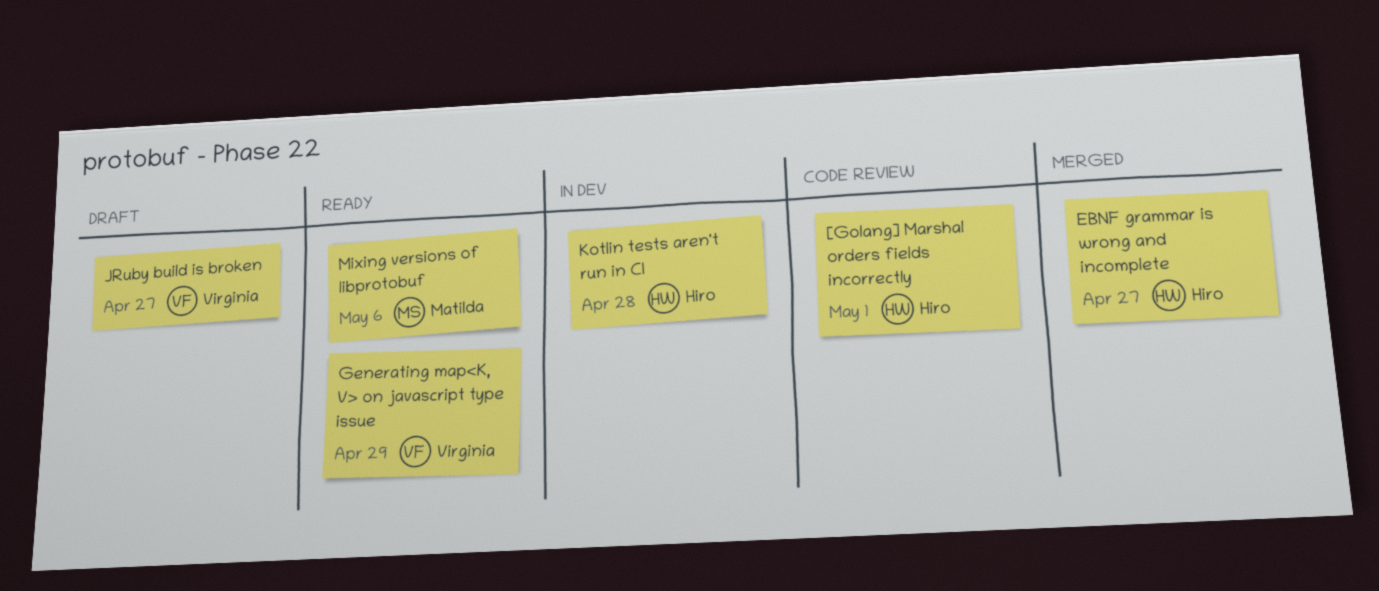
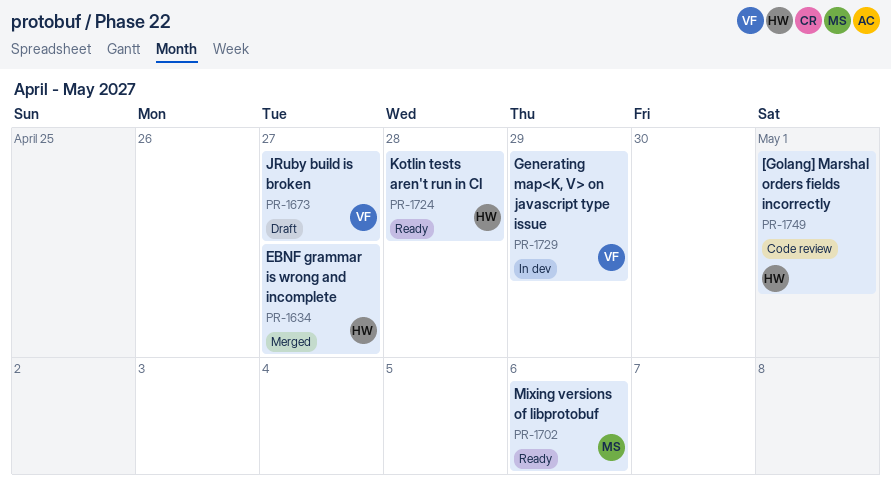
Generating map<K, V> on javascript type issue, status: Ready -> In dev
Kotlin tests aren't run in CI, status: In dev -> Ready

